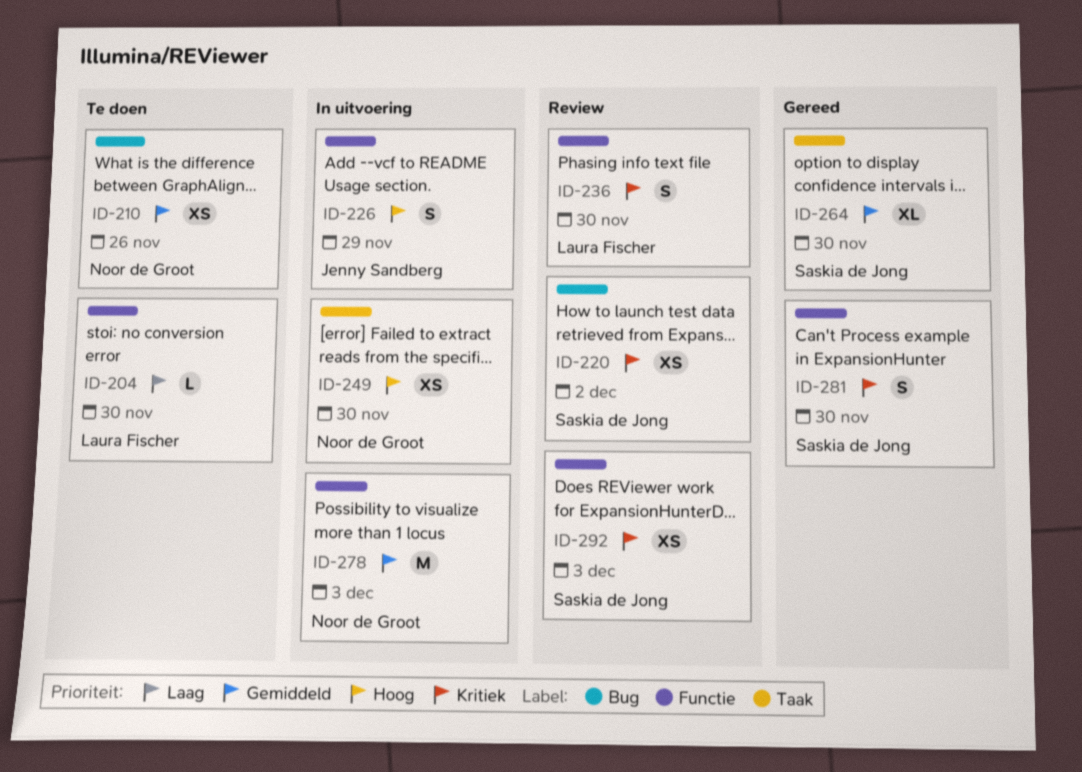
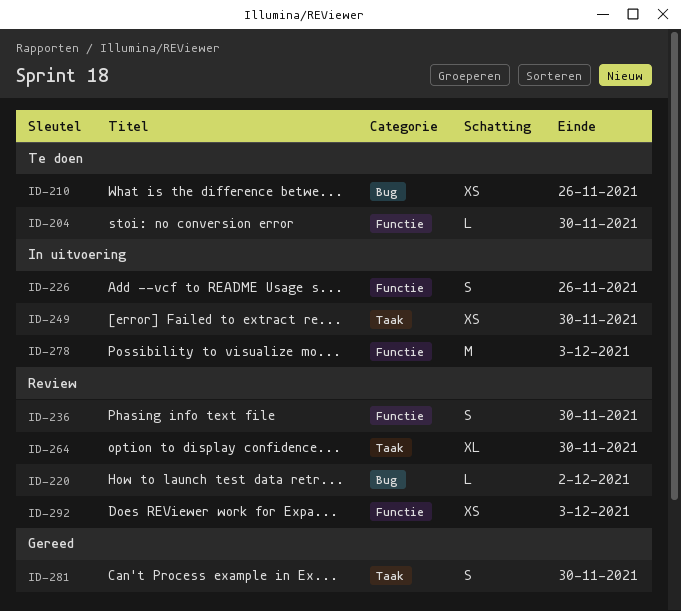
ID-220, estimate: XS -> L
ID-226, due: Nov 29 -> Nov 26
ID-264, status: Gereed -> Review
ID-281, label: Functie -> Taak

